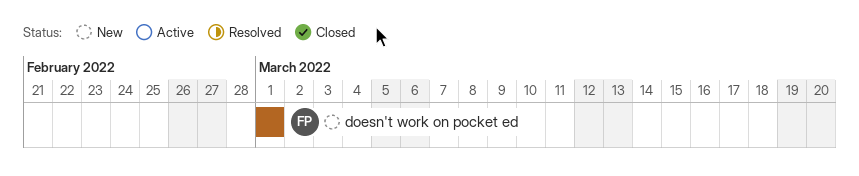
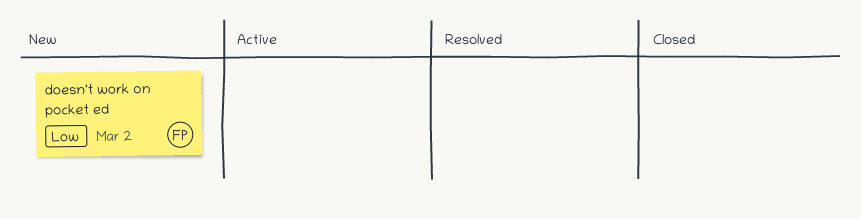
doesn't work on pocket ed, due: Mar 1 -> Mar 2

